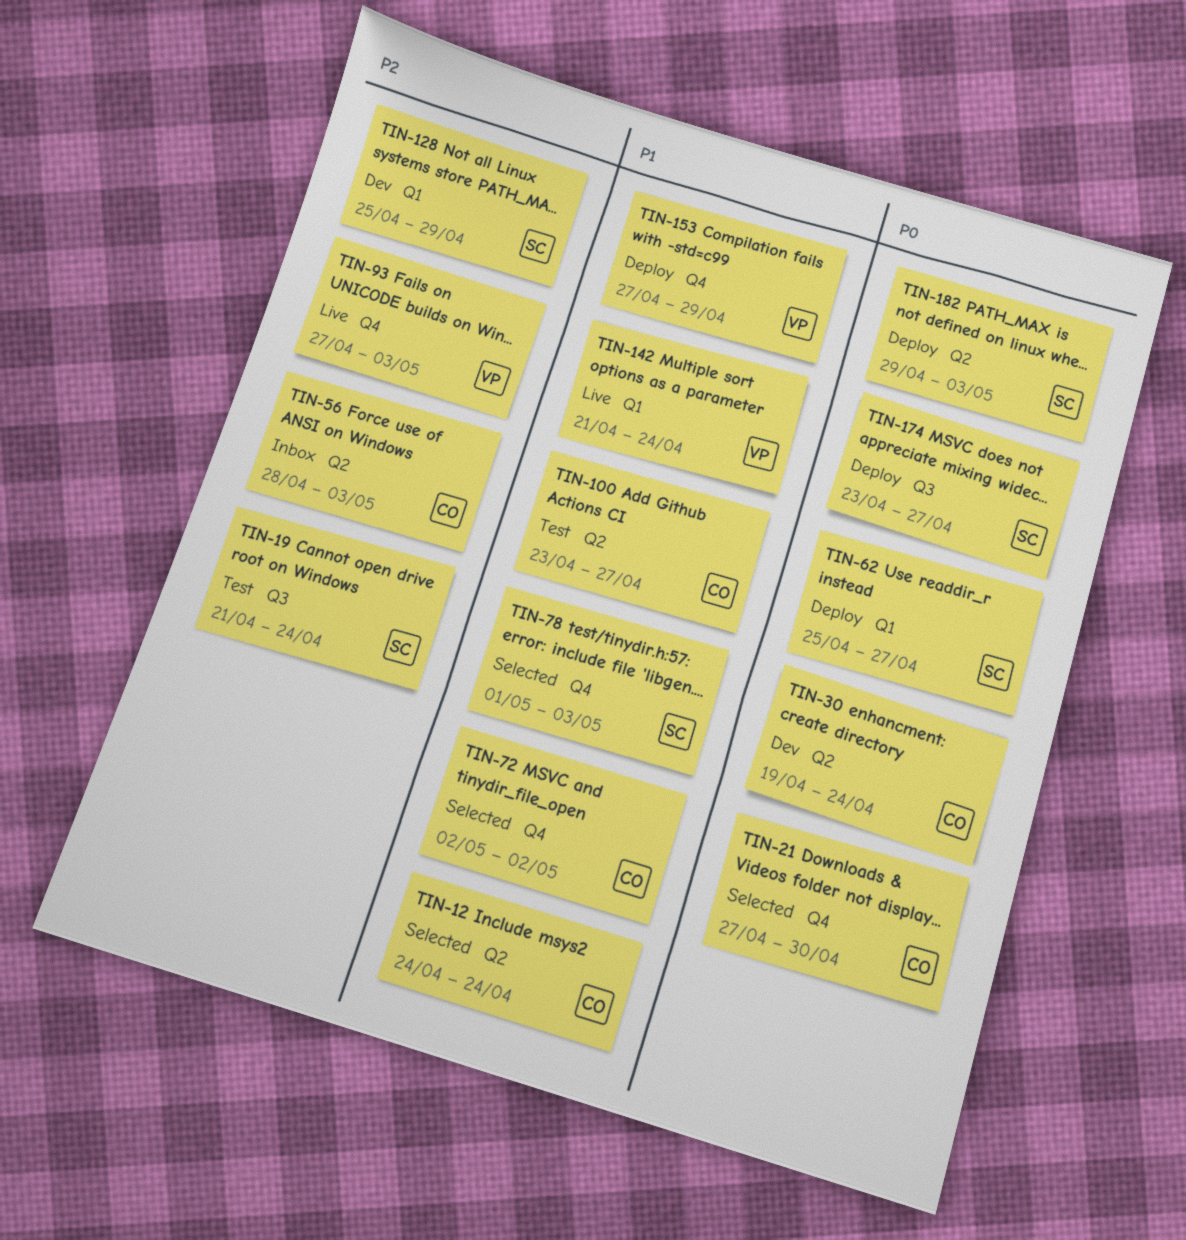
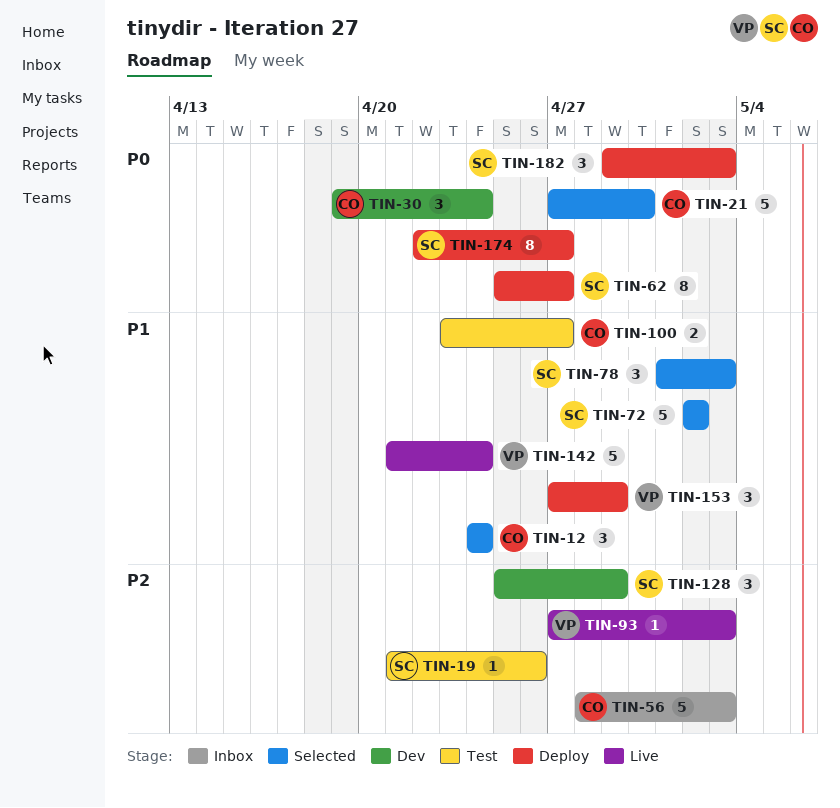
TIN-19, due: Apr 24 -> Apr 26
TIN-72, owner: CO -> SC
TIN-174, start: Apr 23 -> Apr 22

